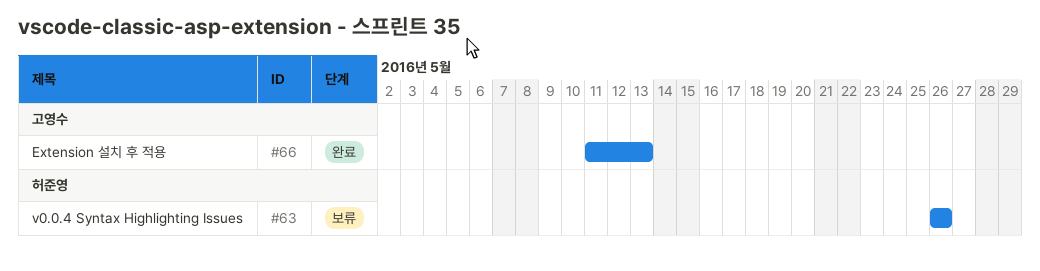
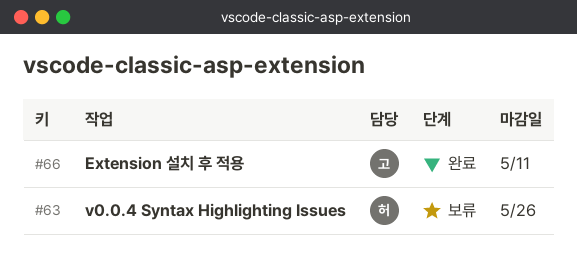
#66, due: May 13 -> May 11

